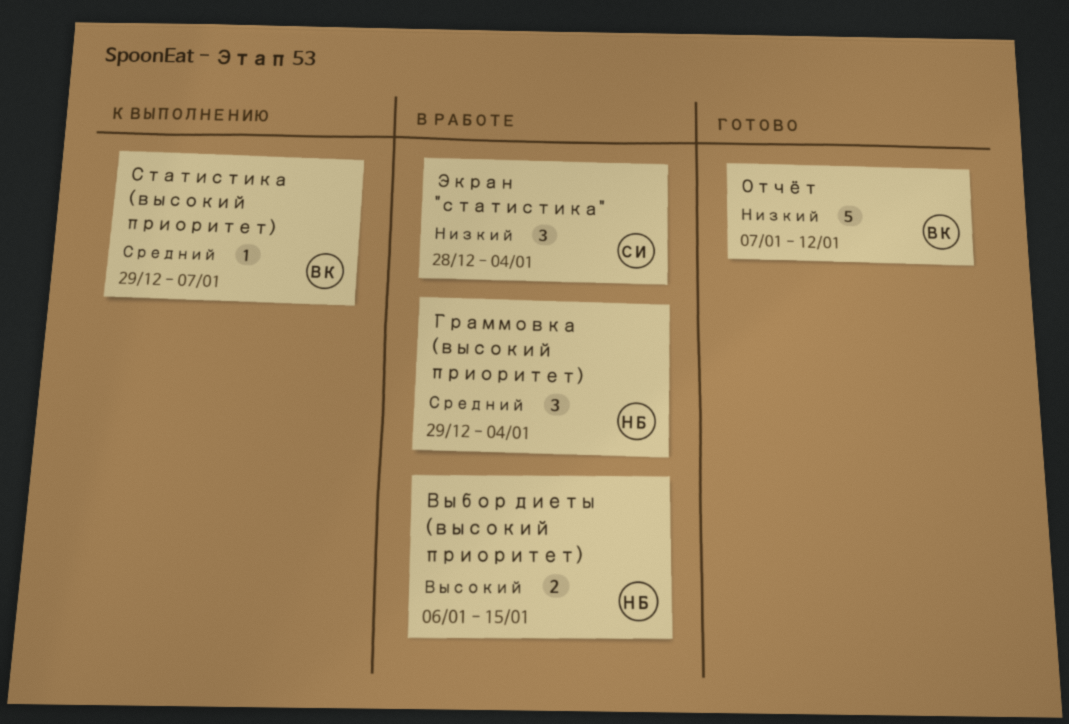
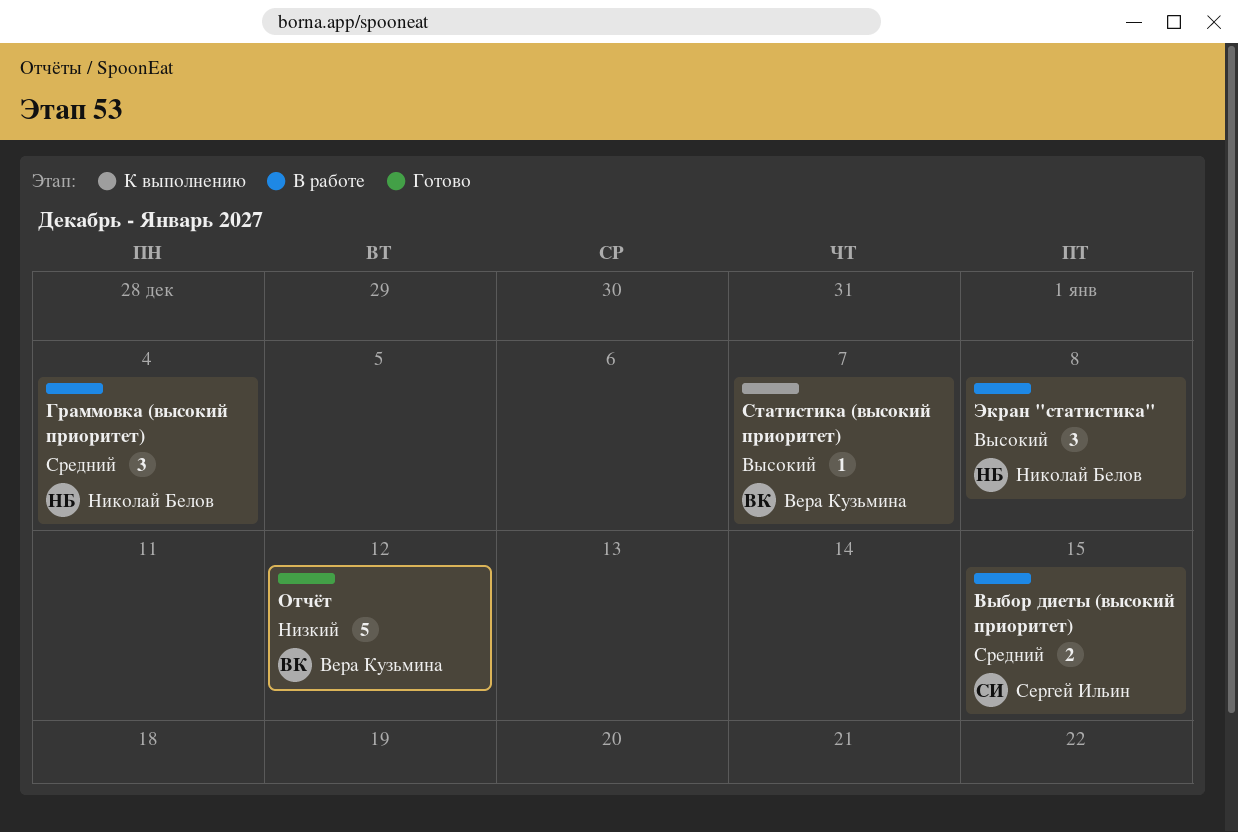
Выбор диеты (высокий приоритет), owner: Николай Белов -> Сергей Ильин
Выбор диеты (высокий приоритет), priority: Высокий -> Средний
Статистика (высокий приоритет), priority: Средний -> Высокий
Экран "статистика", owner: Сергей Ильин -> Николай Белов
Экран "статистика", priority: Низкий -> Высокий
Экран "статистика", due: Jan 4 -> Jan 8

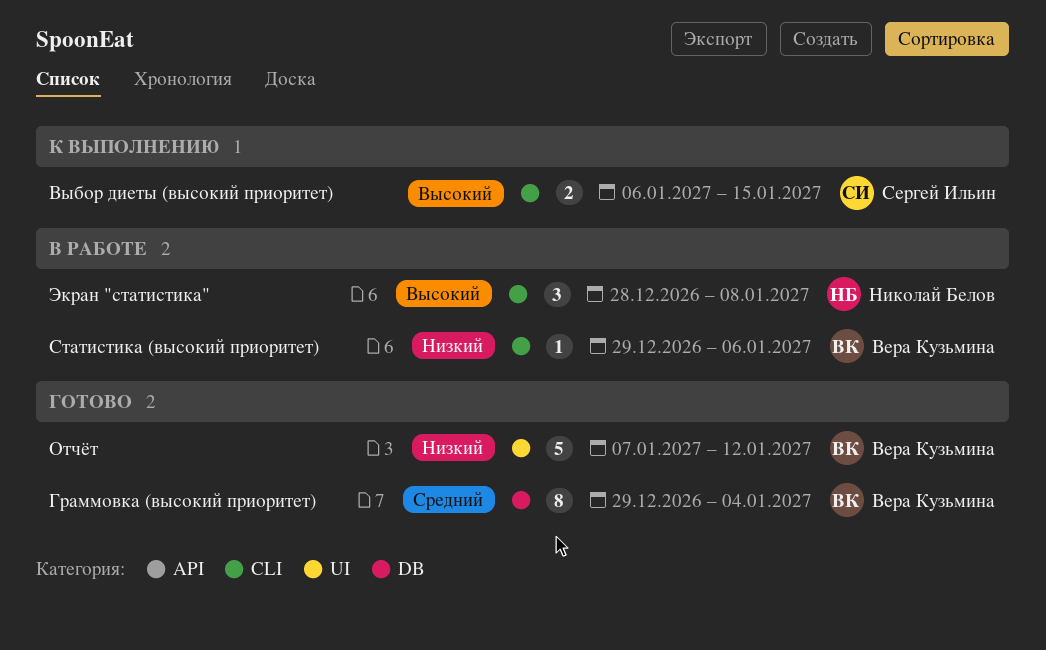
Выбор диеты (высокий приоритет), status: В работе -> К выполнению
Выбор диеты (высокий приоритет), priority: Средний -> Высокий
Граммовка (высокий приоритет), status: В работе -> Готово
Граммовка (высокий приоритет), owner: Николай Белов -> Вера Кузьмина
Граммовка (высокий приоритет), estimate: 3 -> 8
Статистика (высокий приоритет), status: К выполнению -> В работе
Статистика (высокий приоритет), priority: Высокий -> Низкий
Статистика (высокий приоритет), due: Jan 7 -> Jan 6

